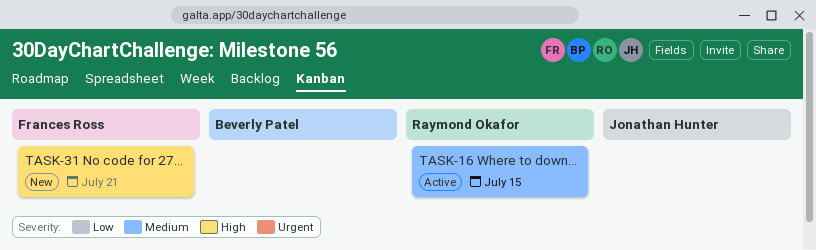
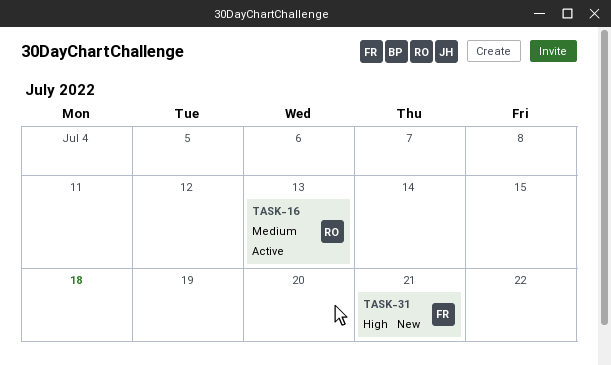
TASK-16, due: Jul 15 -> Jul 13

